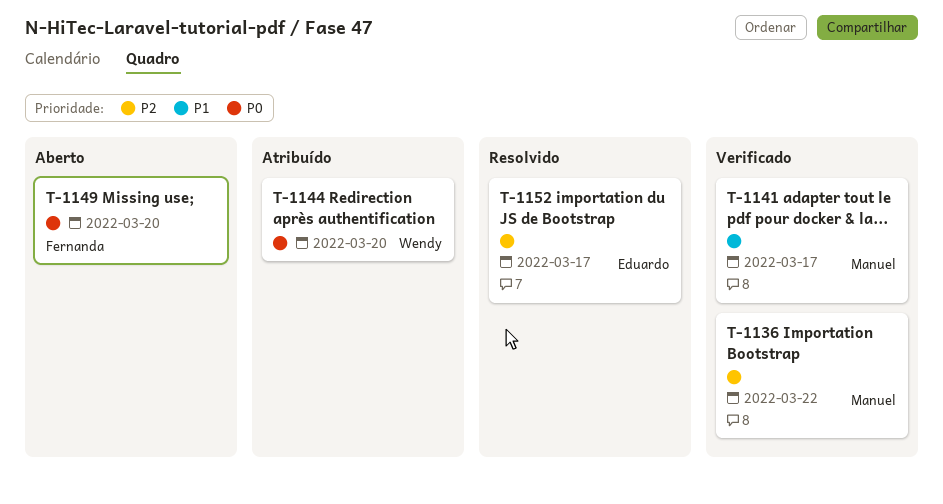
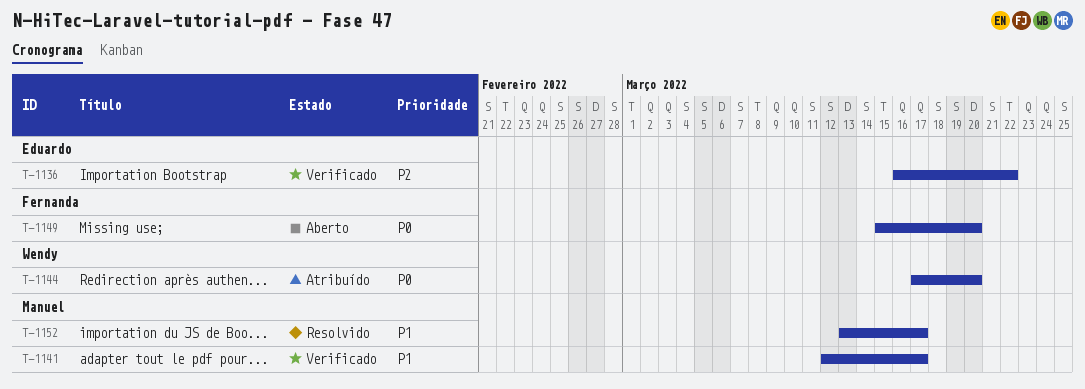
T-1136, owner: Manuel -> Eduardo
T-1152, owner: Eduardo -> Manuel
T-1152, priority: P2 -> P1

